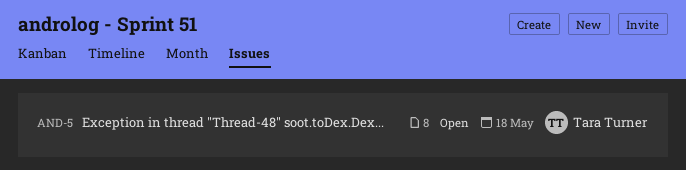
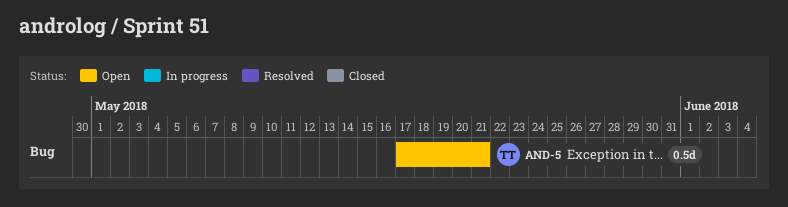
AND-5, due: May 18 -> May 21

